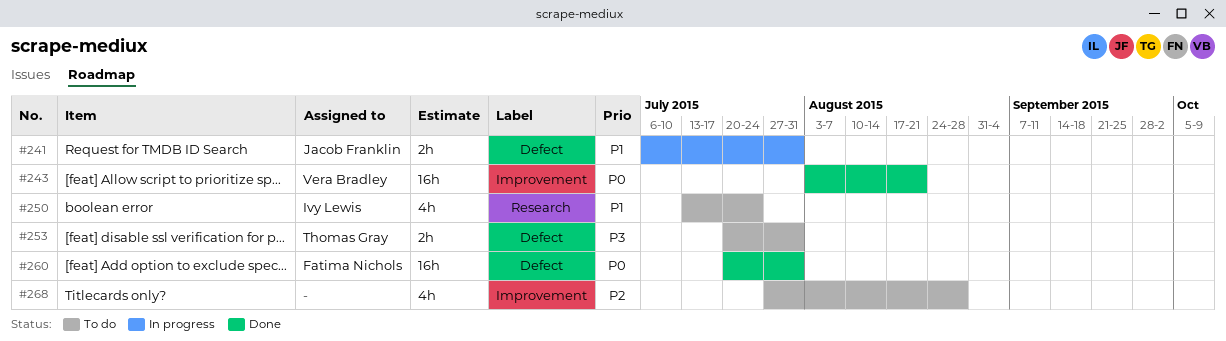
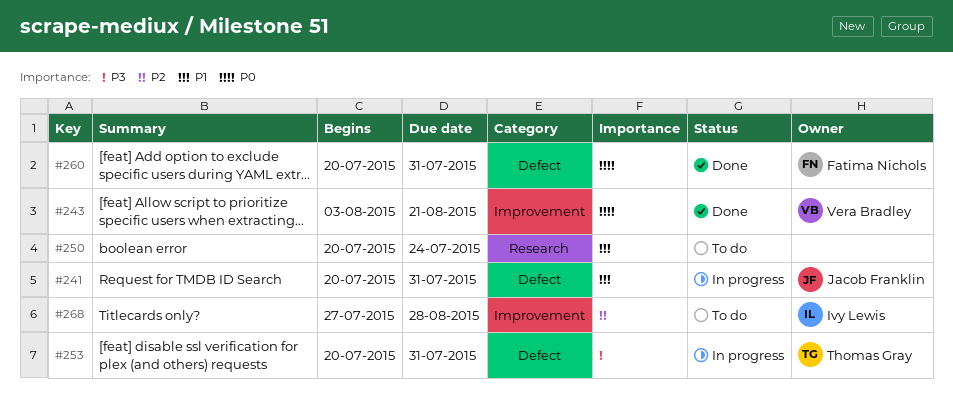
#241, start: Jul 6 -> Jul 20
#250, owner: Ivy Lewis -> none
#250, start: Jul 13 -> Jul 20
#253, status: To do -> In progress
#268, owner: none -> Ivy Lewis

